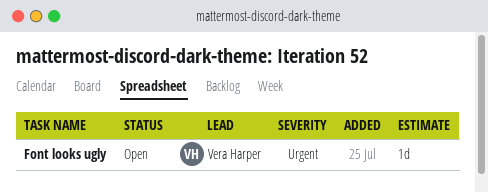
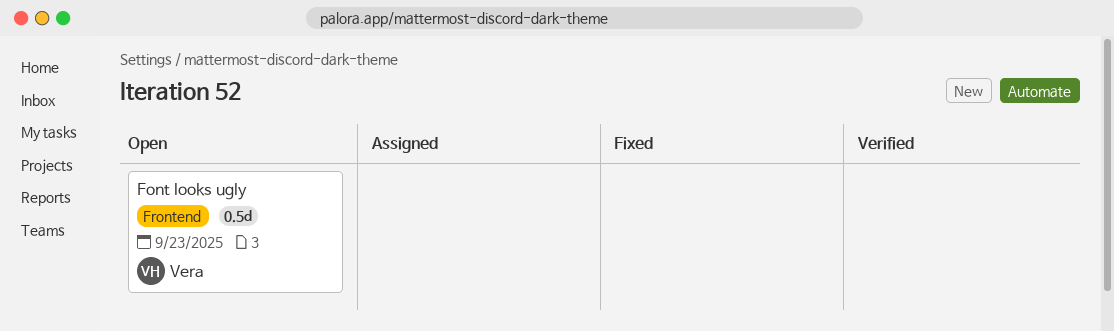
Font looks ugly, estimate: 1d -> 0.5d

